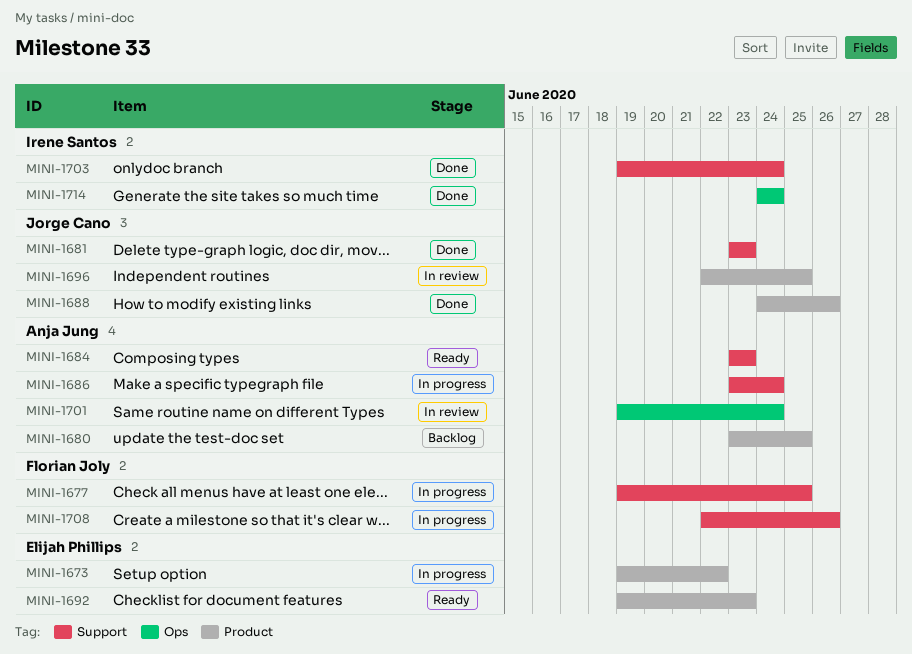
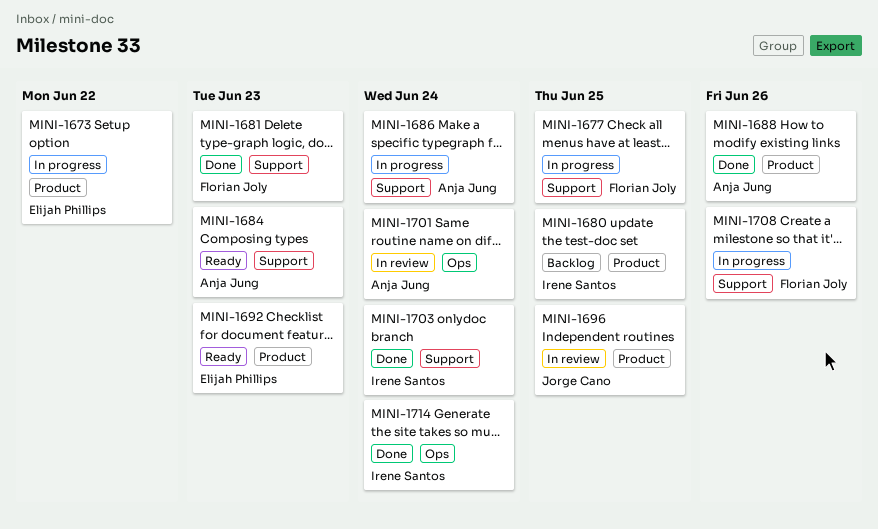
MINI-1680, owner: Anja Jung -> Irene Santos
MINI-1681, owner: Jorge Cano -> Florian Joly
MINI-1688, owner: Jorge Cano -> Anja Jung

